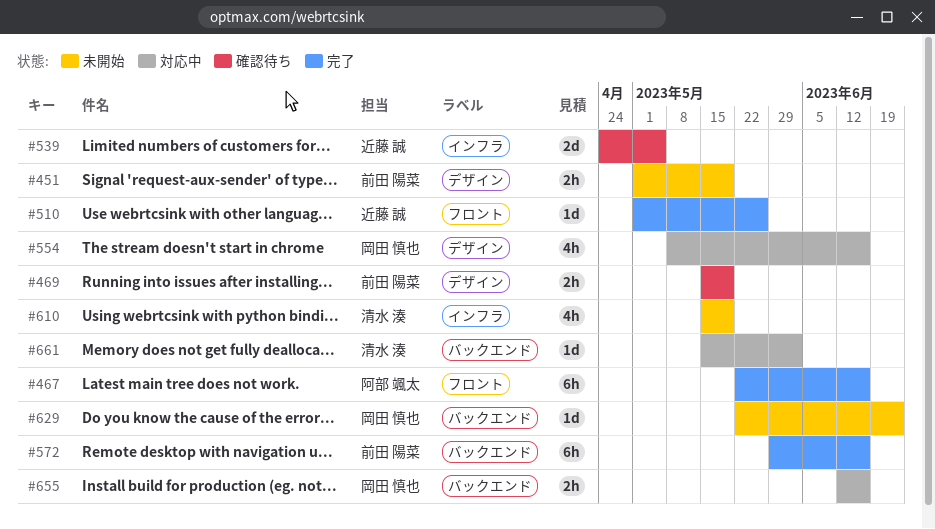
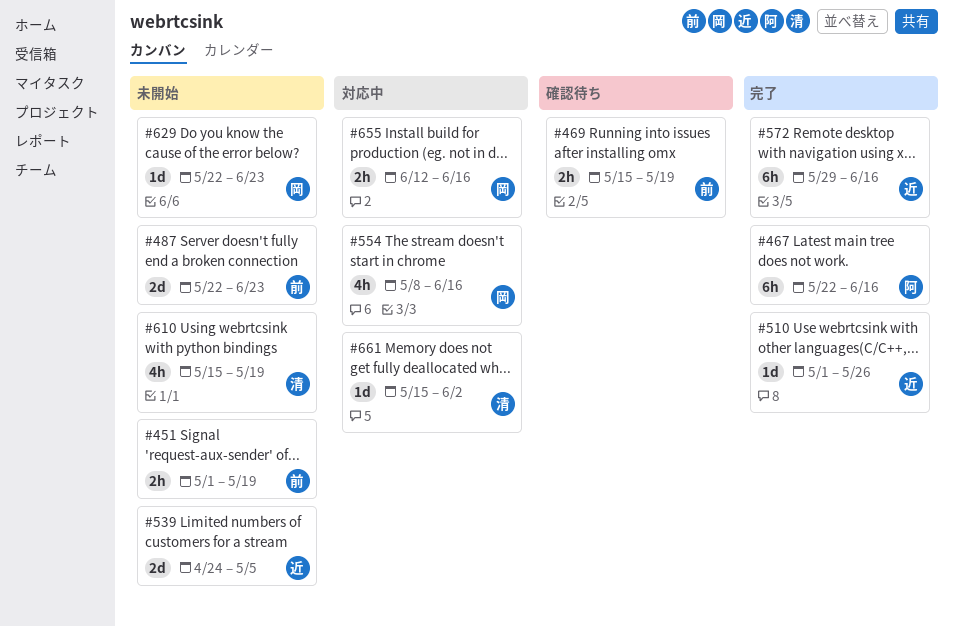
#487: none -> present
#539, status: 確認待ち -> 未開始
#572, owner: 前田 陽菜 -> 近藤 誠

